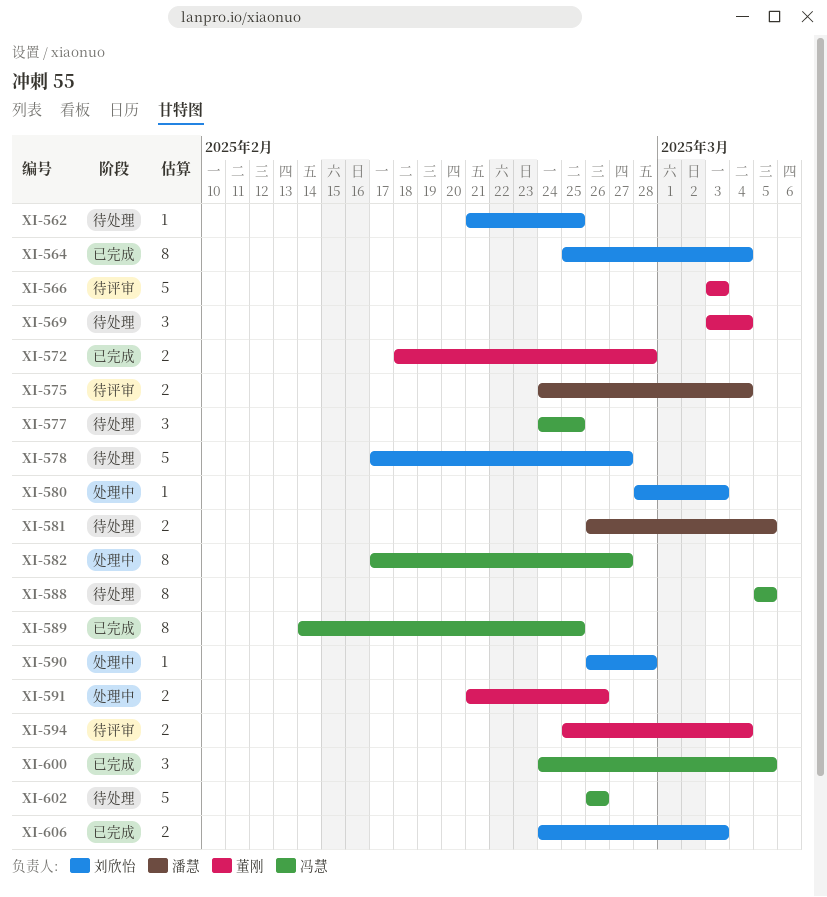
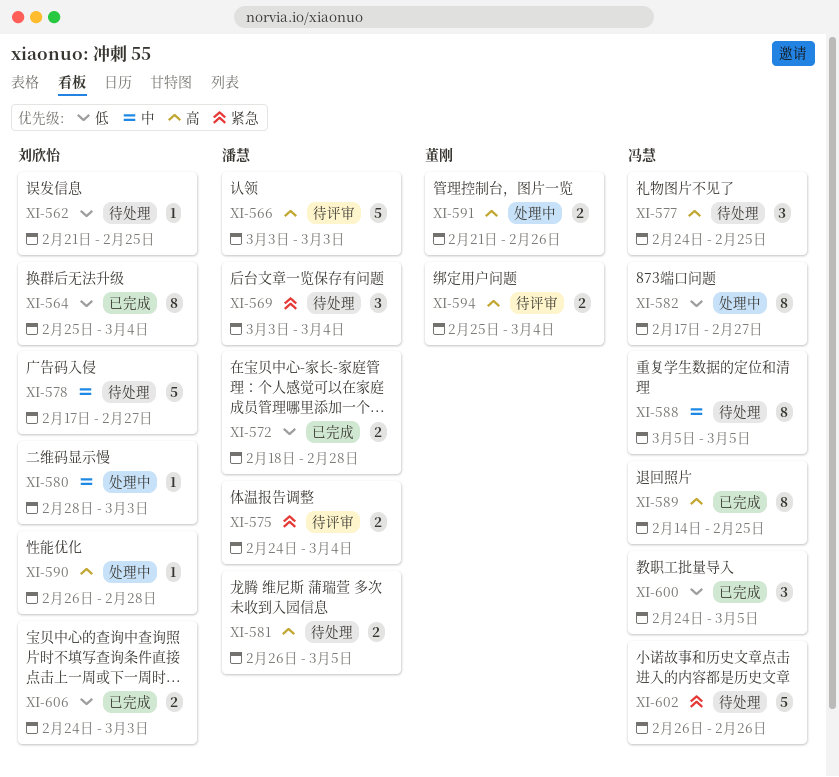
XI-566, owner: 董刚 -> 潘慧
XI-569, owner: 董刚 -> 潘慧
XI-572, owner: 董刚 -> 潘慧

